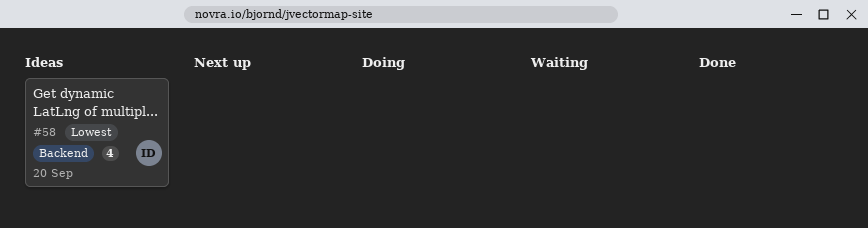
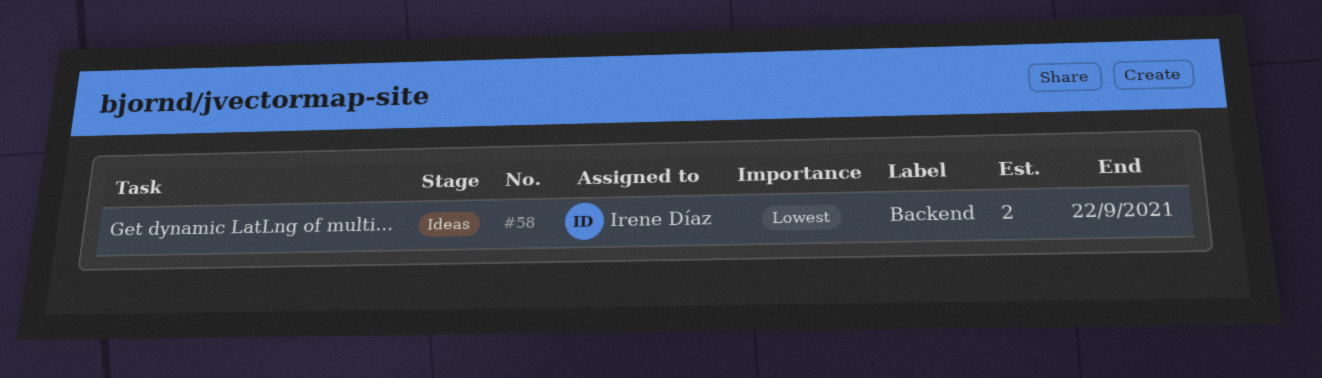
#58, estimate: 4 -> 2
#58, due: Sep 20 -> Sep 22

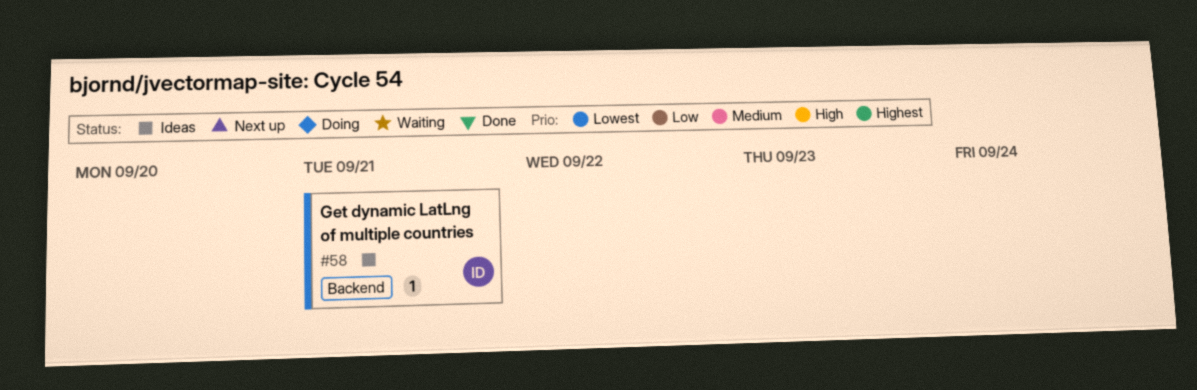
#58, estimate: 2 -> 1
#58, due: Sep 22 -> Sep 21

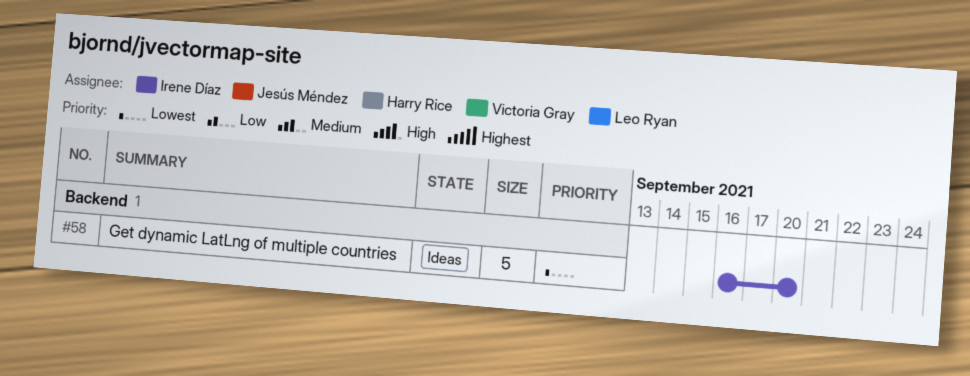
#58, estimate: 1 -> 5
#58, due: Sep 21 -> Sep 20

